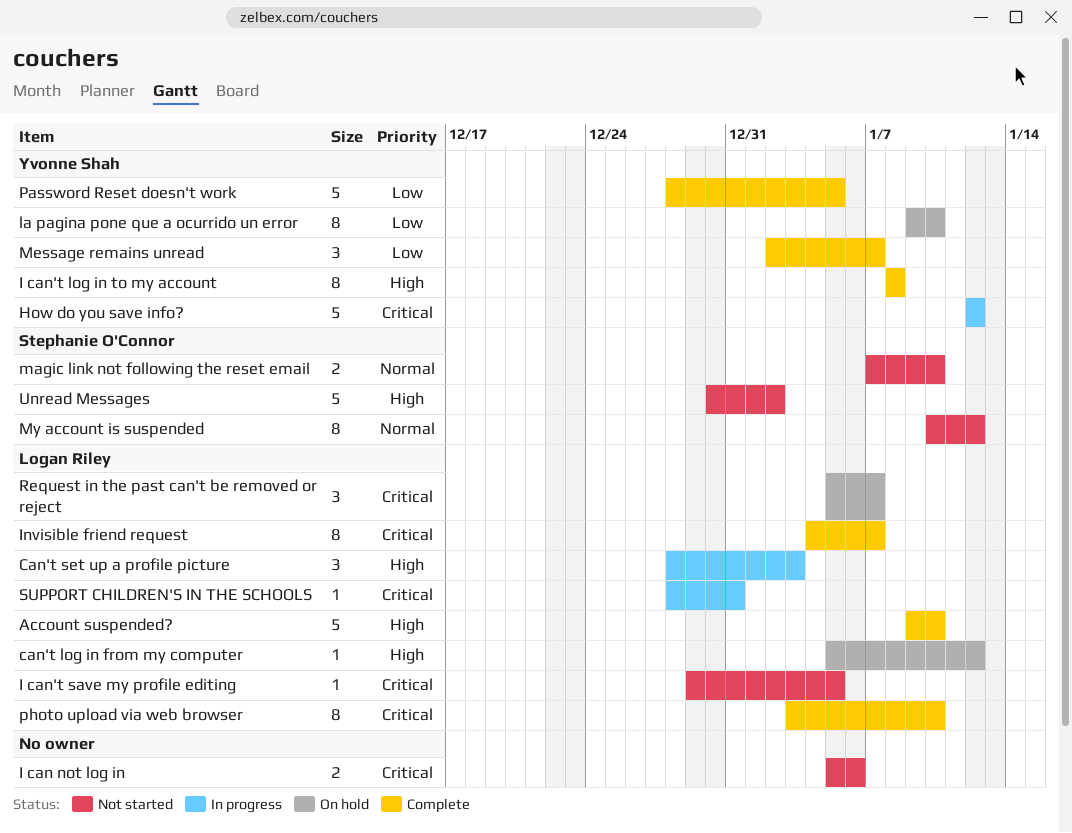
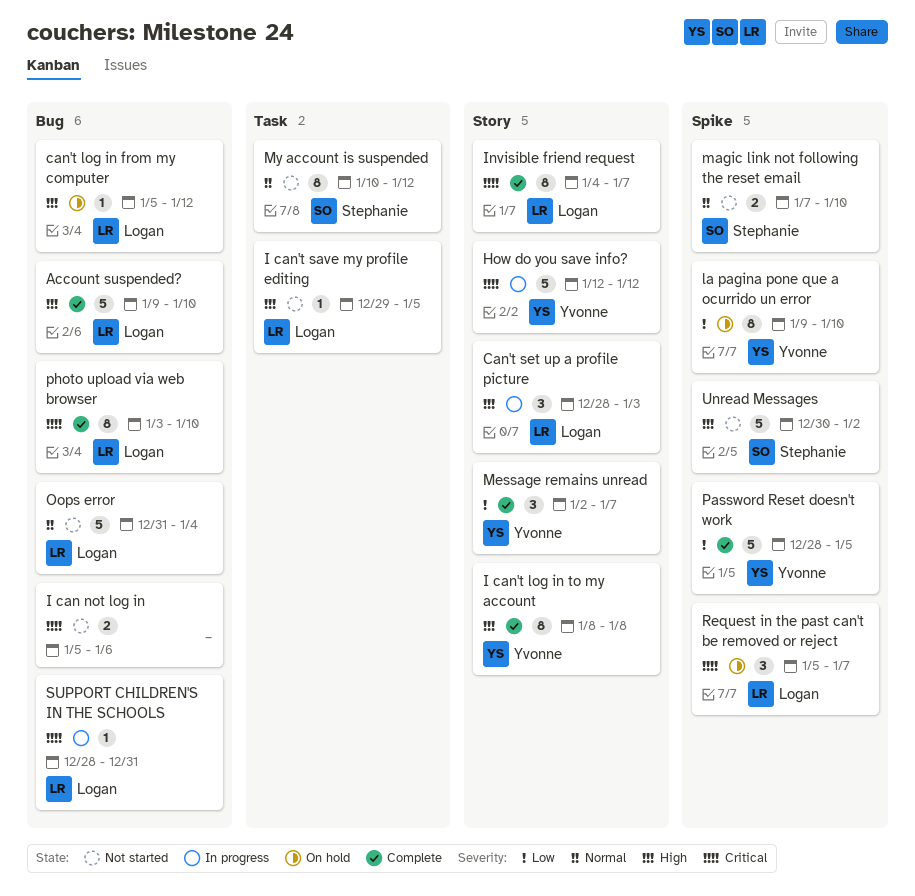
I can't save my profile editing, priority: Critical -> High
Oops error: none -> present

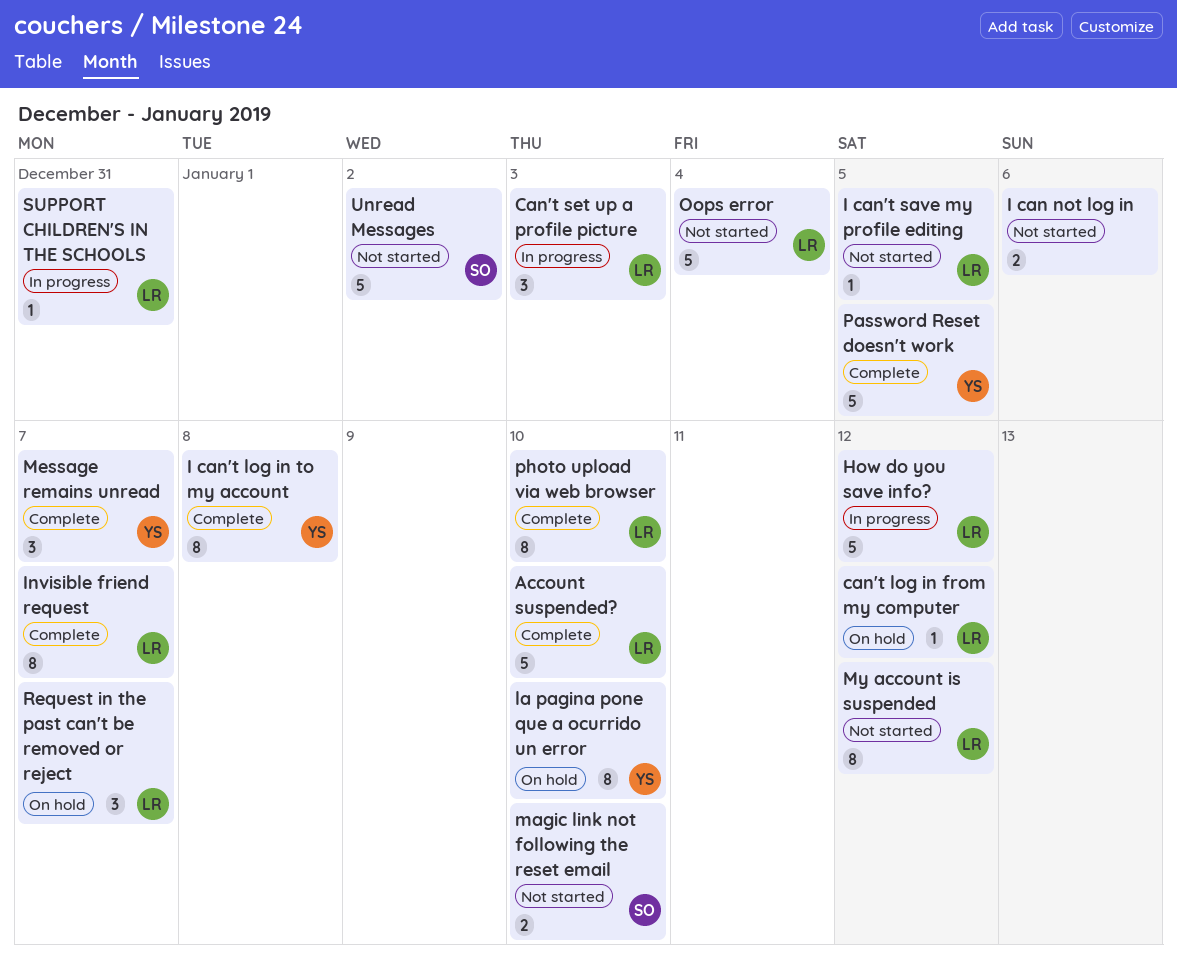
How do you save info?, owner: Yvonne -> Logan
My account is suspended, owner: Stephanie -> Logan

